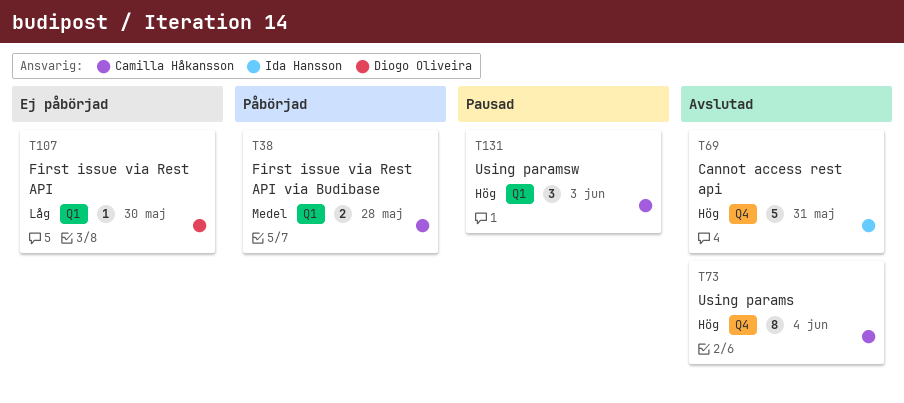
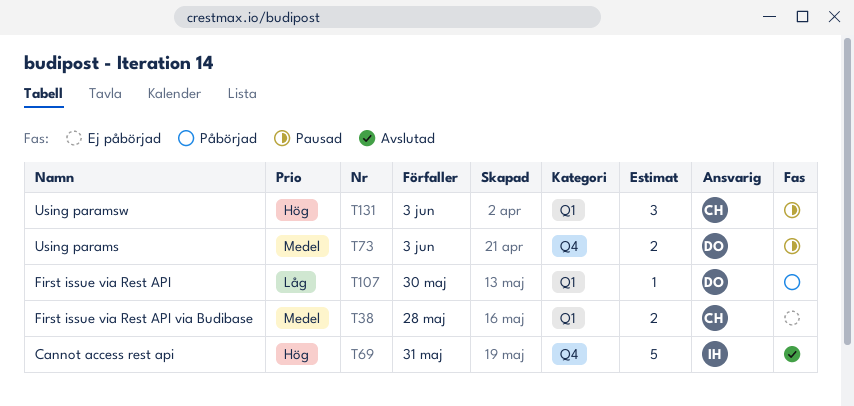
T38, status: Påbörjad -> Ej påbörjad
T73, status: Avslutad -> Pausad
T73, owner: Camilla Håkansson -> Diogo Oliveira
T73, priority: Hög -> Medel
T73, estimate: 8 -> 2
T73, due: Jun 4 -> Jun 3
T107, status: Ej påbörjad -> Påbörjad

